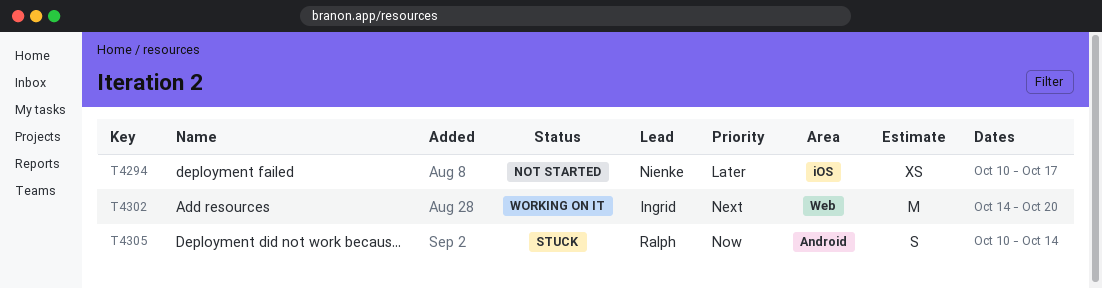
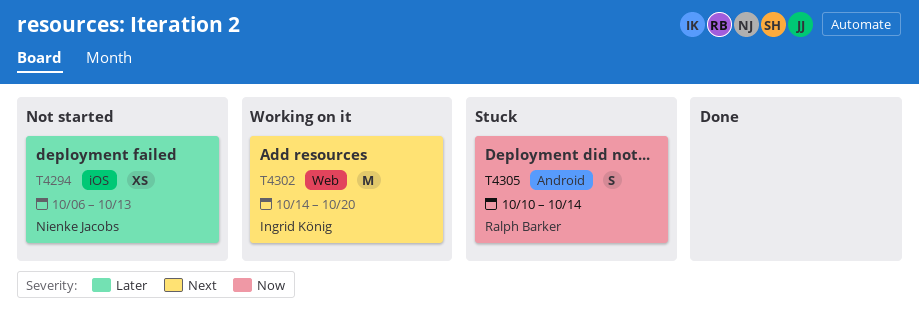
T4294, start: Oct 10 -> Oct 6
T4294, due: Oct 17 -> Oct 13

